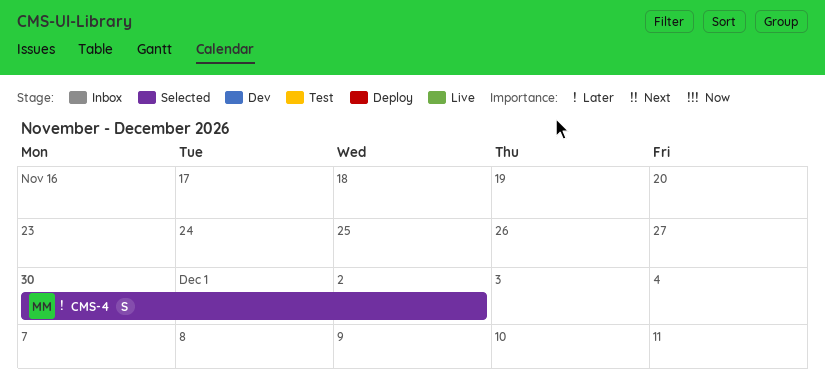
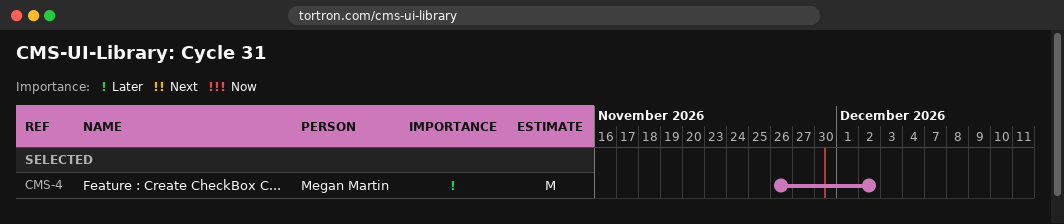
CMS-4, estimate: S -> M
CMS-4, start: Nov 30 -> Nov 26

